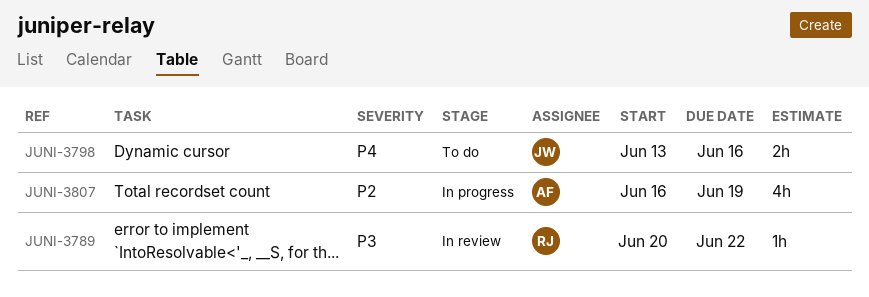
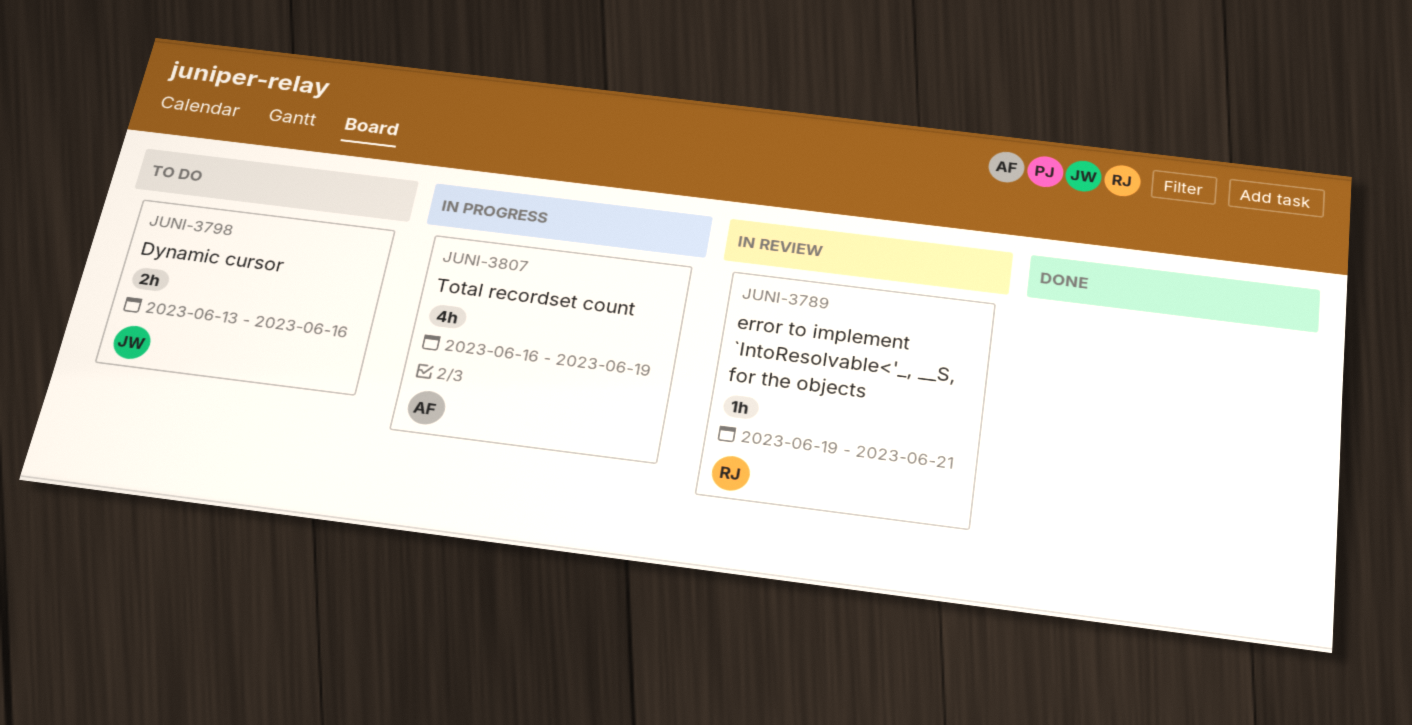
JUNI-3789, start: Jun 20 -> Jun 19
JUNI-3789, due: Jun 22 -> Jun 21

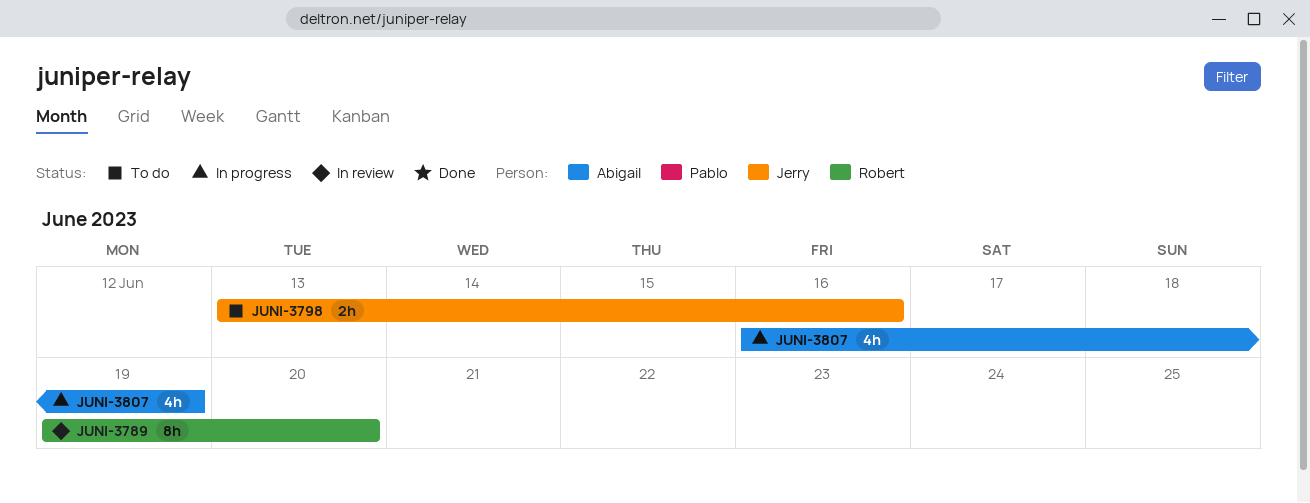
JUNI-3789, estimate: 1h -> 8h
JUNI-3789, due: Jun 21 -> Jun 20

